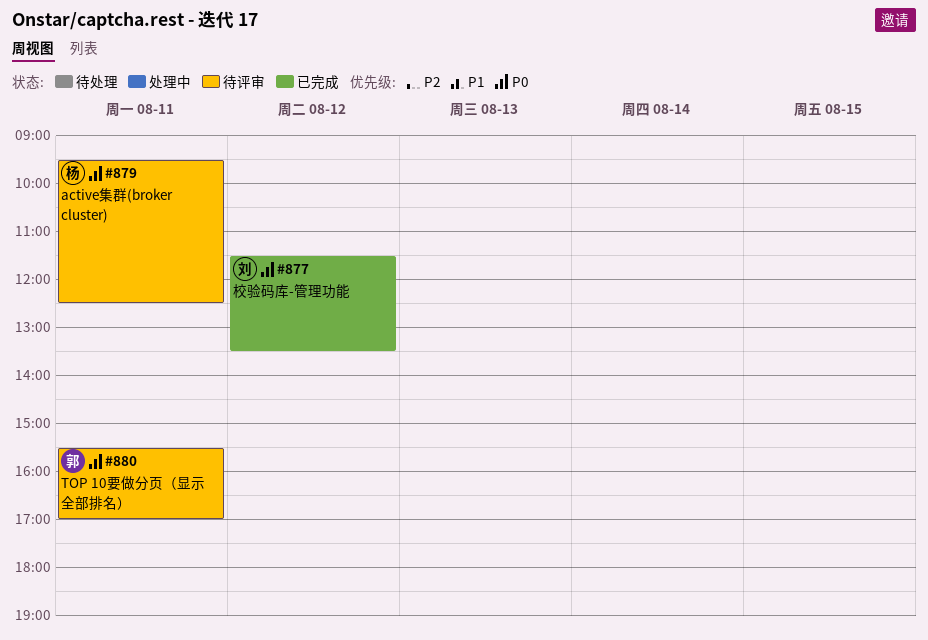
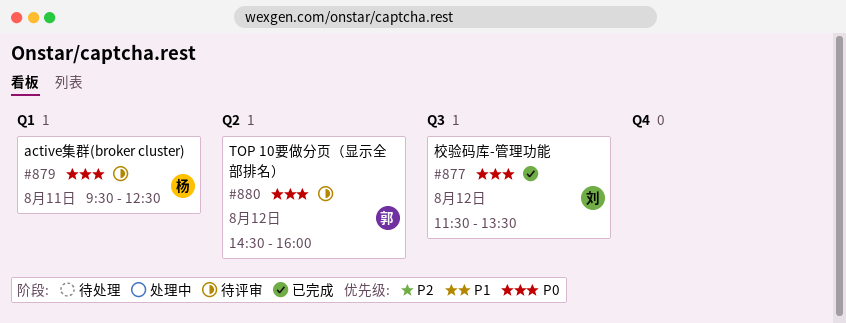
#880, day: Aug 11 -> Aug 12
#880, begins: 15:30 -> 14:30
#880, ends: 17:00 -> 16:00

